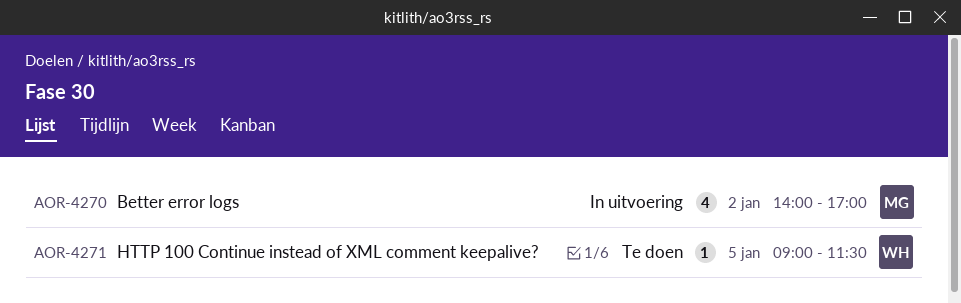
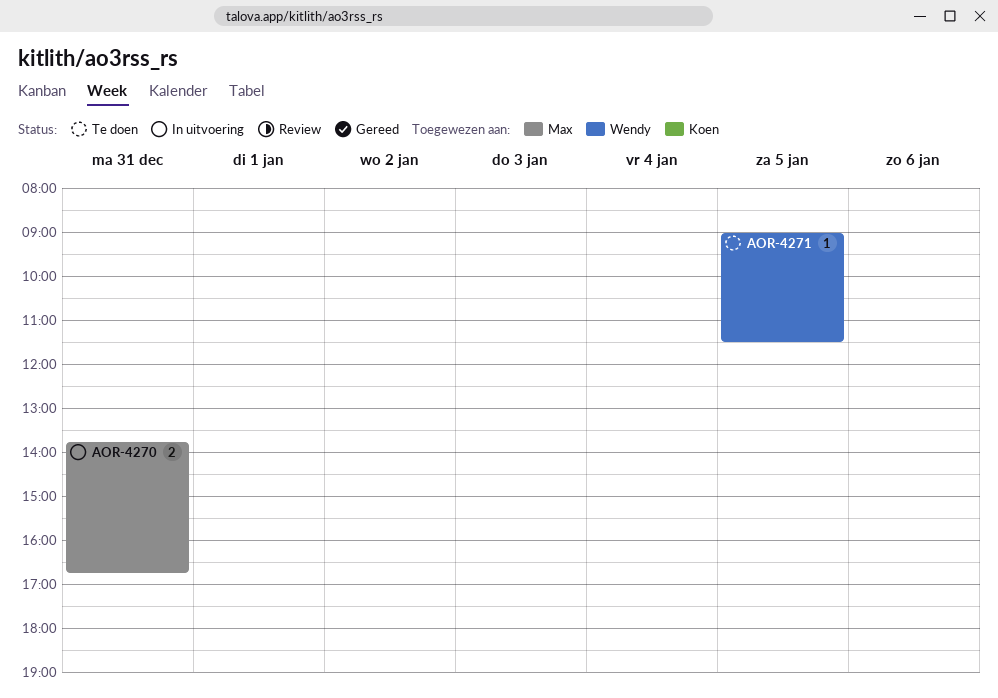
AOR-4270, estimate: 4 -> 2
AOR-4270, day: Jan 2 -> Dec 31
AOR-4270, begins: 14:00 -> 13:45
AOR-4270, ends: 17:00 -> 16:45

